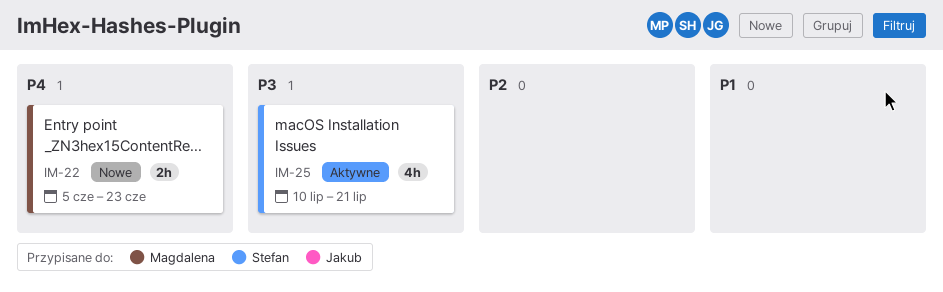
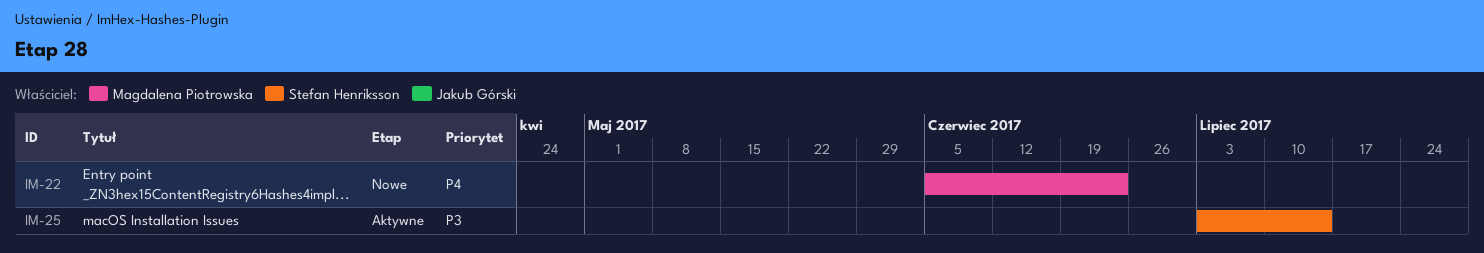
IM-25, start: Jul 10 -> Jul 3
IM-25, due: Jul 21 -> Jul 14

